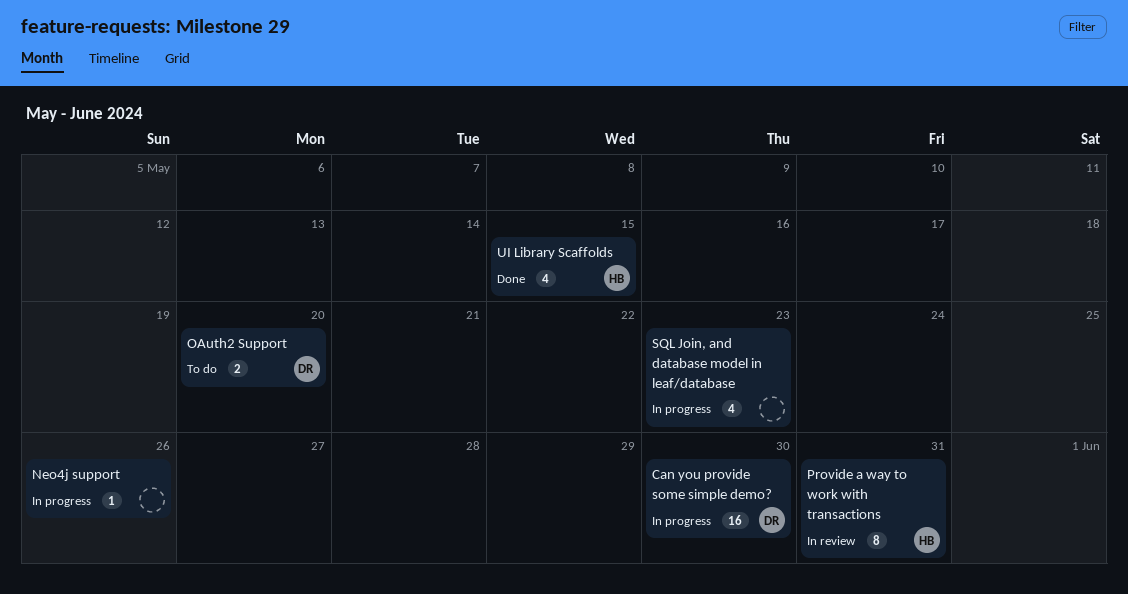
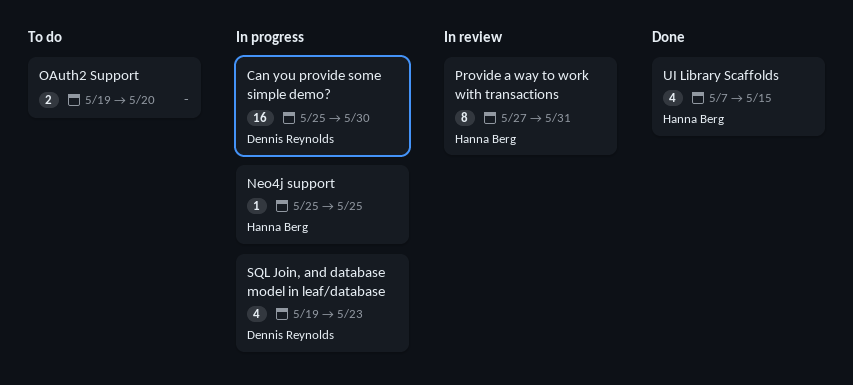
Neo4j support, owner: none -> Hanna Berg
Neo4j support, due: May 26 -> May 25
OAuth2 Support, owner: Dennis Reynolds -> none
SQL Join, and database model in leaf/database, owner: none -> Dennis Reynolds

